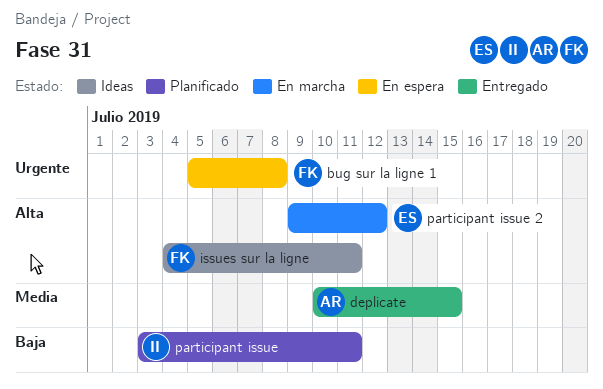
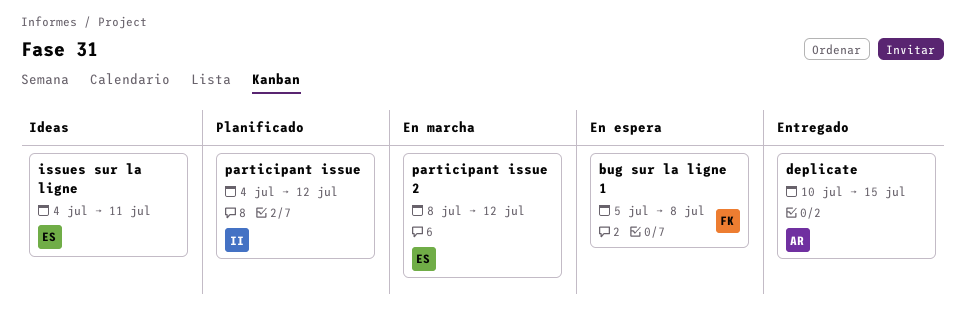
issues sur la ligne, owner: FK -> ES
participant issue, start: Jul 3 -> Jul 4
participant issue, due: Jul 11 -> Jul 12
participant issue 2, start: Jul 9 -> Jul 8

